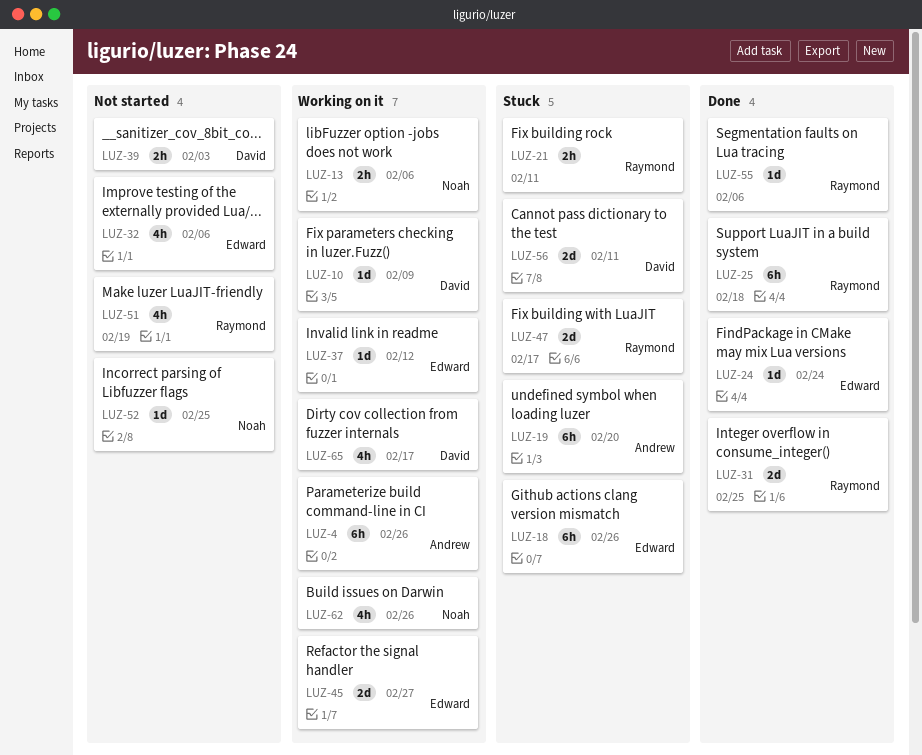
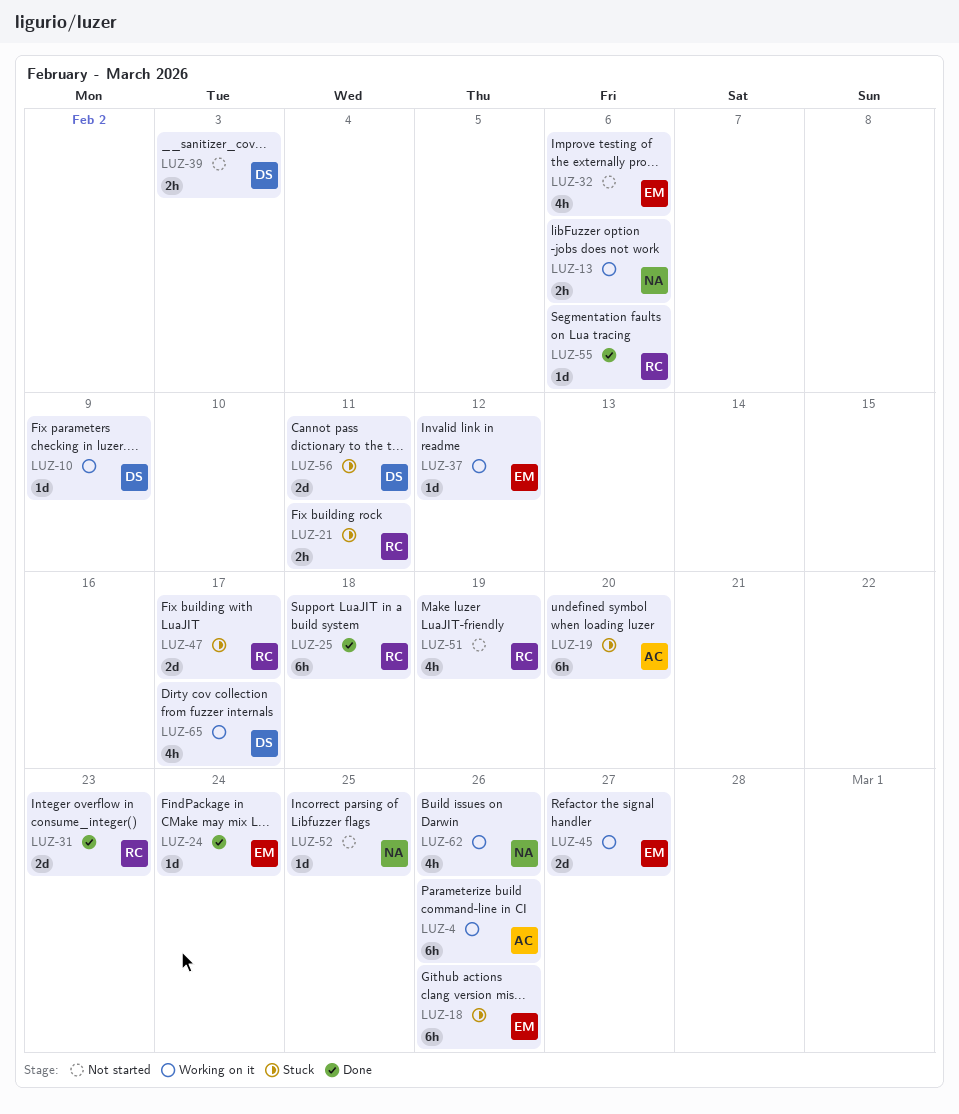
LUZ-31, due: Feb 25 -> Feb 23

